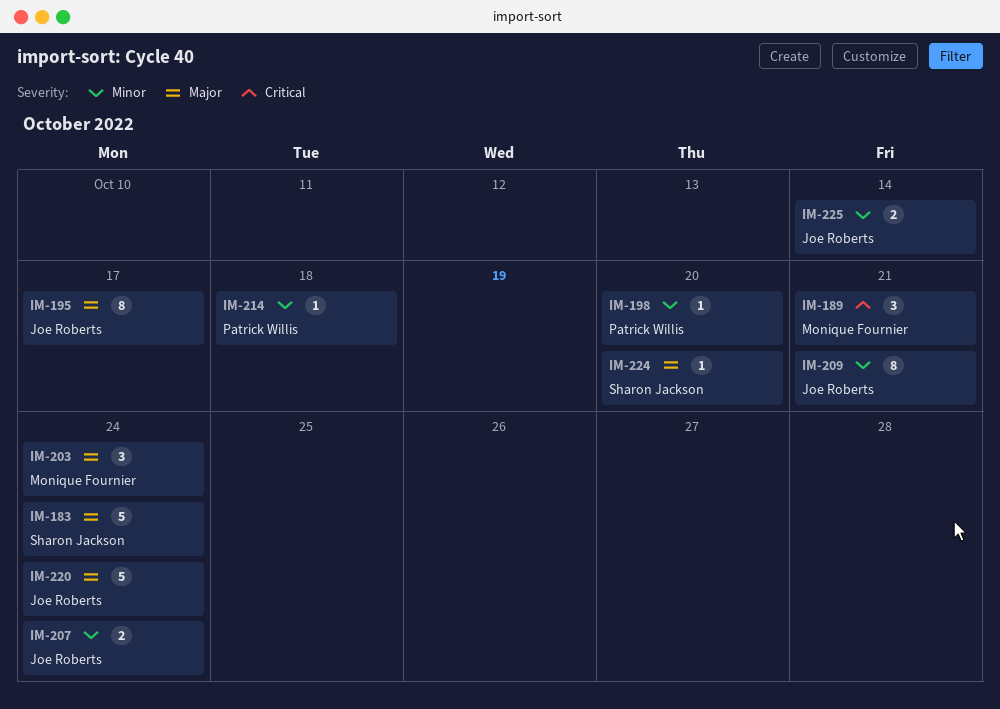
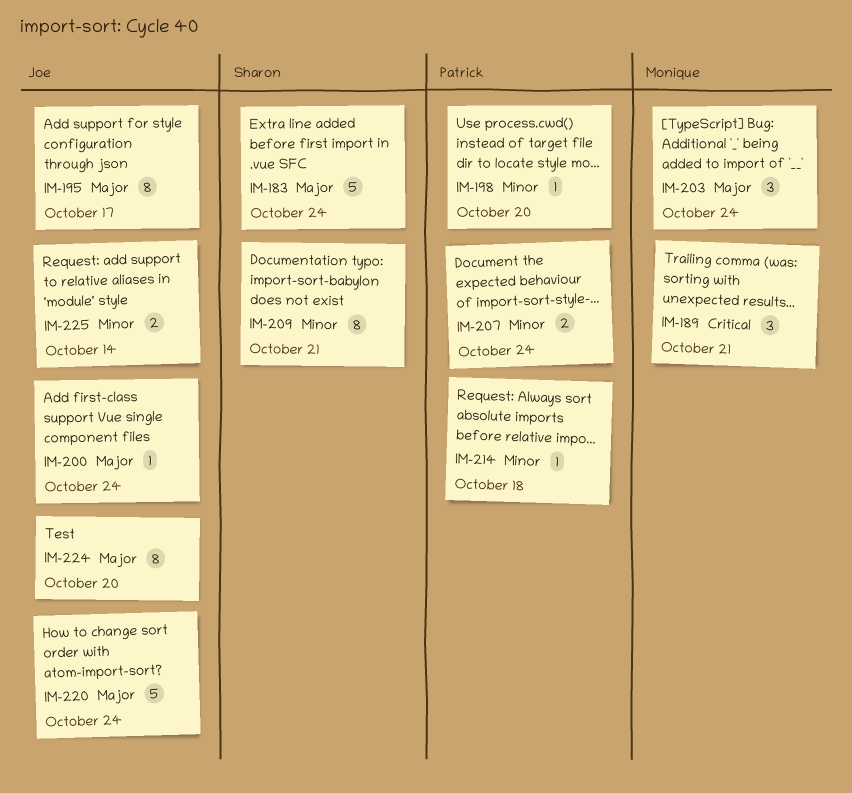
IM-200: none -> present
IM-207, owner: Joe Roberts -> Patrick Willis
IM-209, owner: Joe Roberts -> Sharon Jackson
IM-224, owner: Sharon Jackson -> Joe Roberts
IM-224, estimate: 1 -> 8

